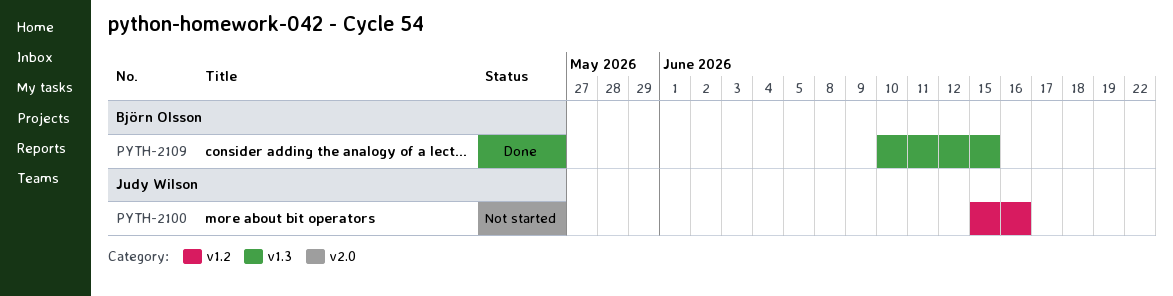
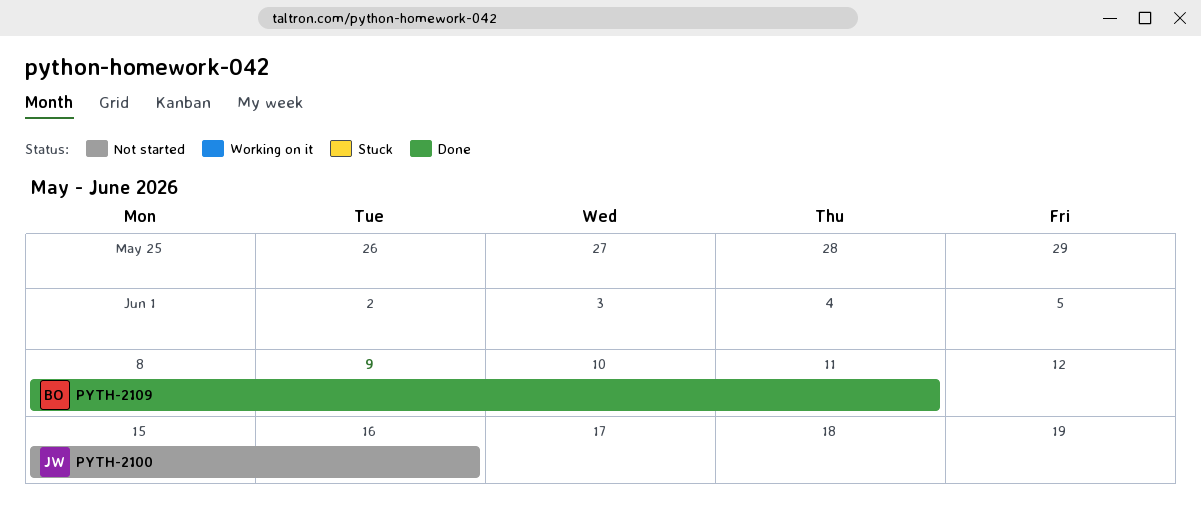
PYTH-2109, start: Jun 10 -> Jun 8
PYTH-2109, due: Jun 15 -> Jun 11

